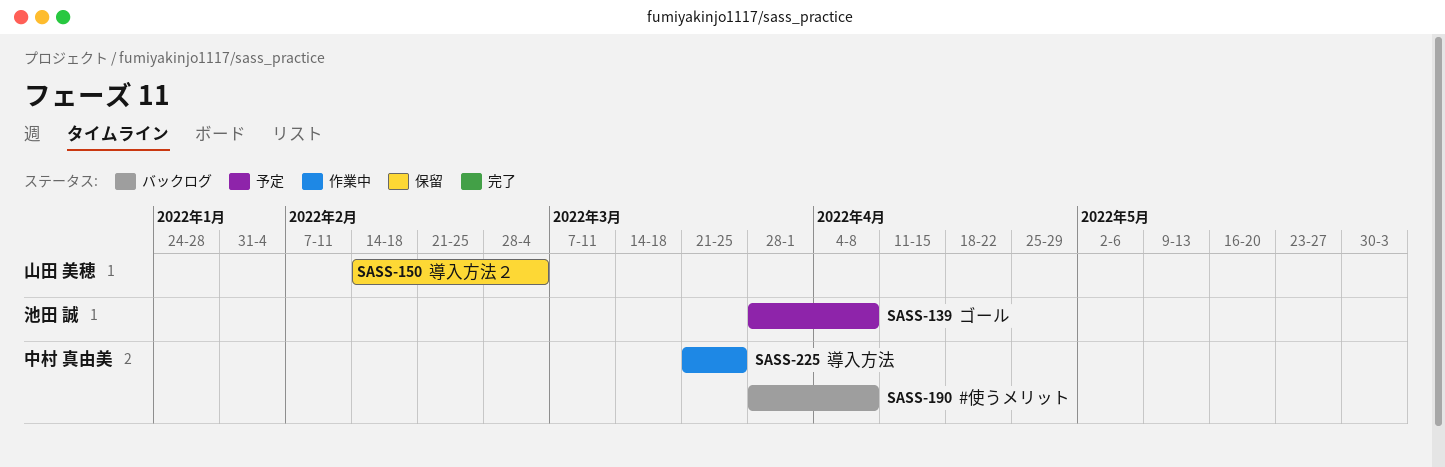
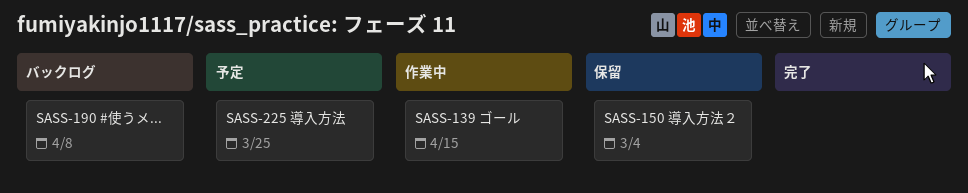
SASS-139, status: 予定 -> 作業中
SASS-139, due: Apr 8 -> Apr 15
SASS-225, status: 作業中 -> 予定

